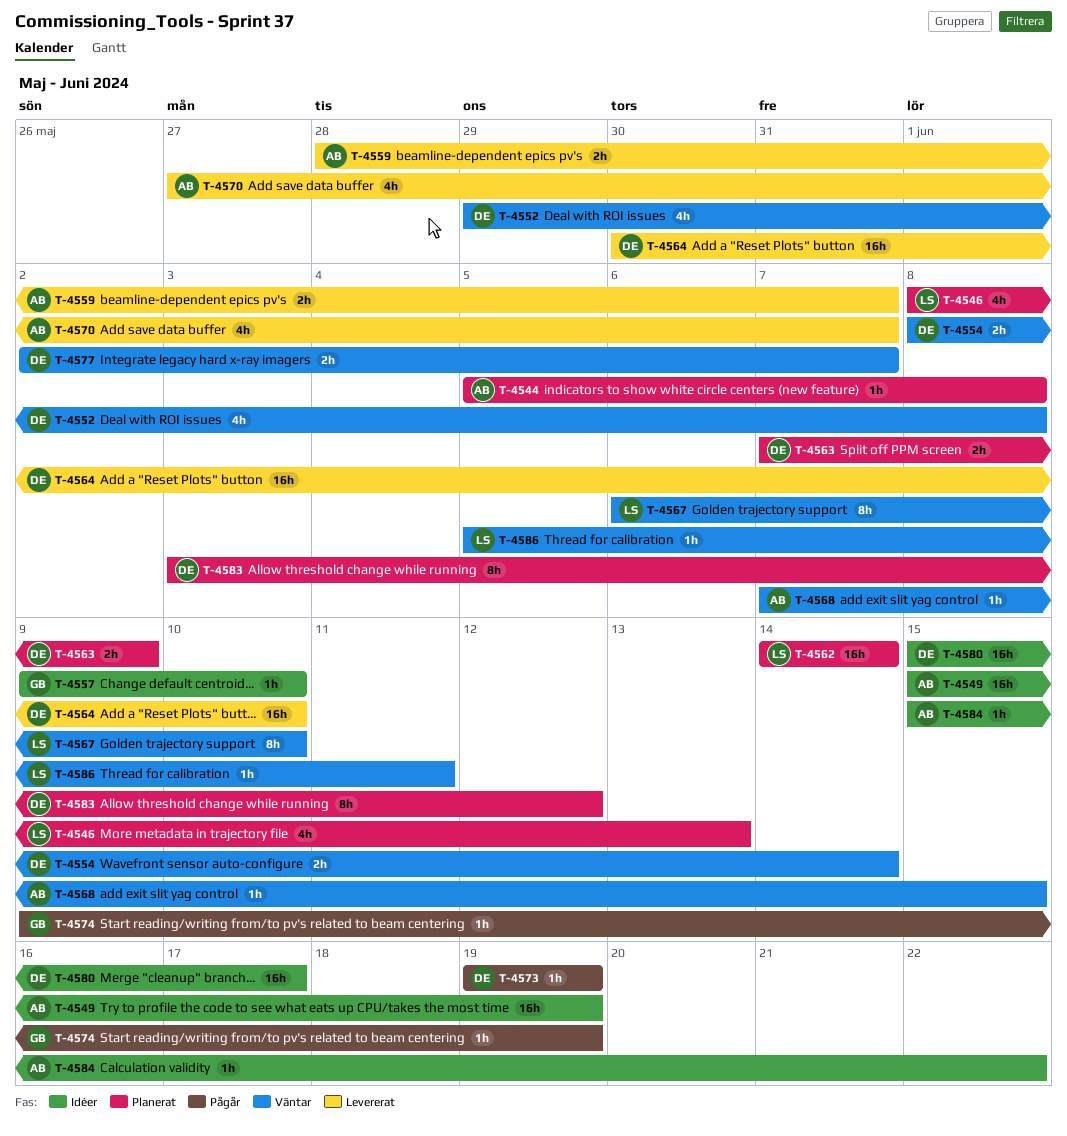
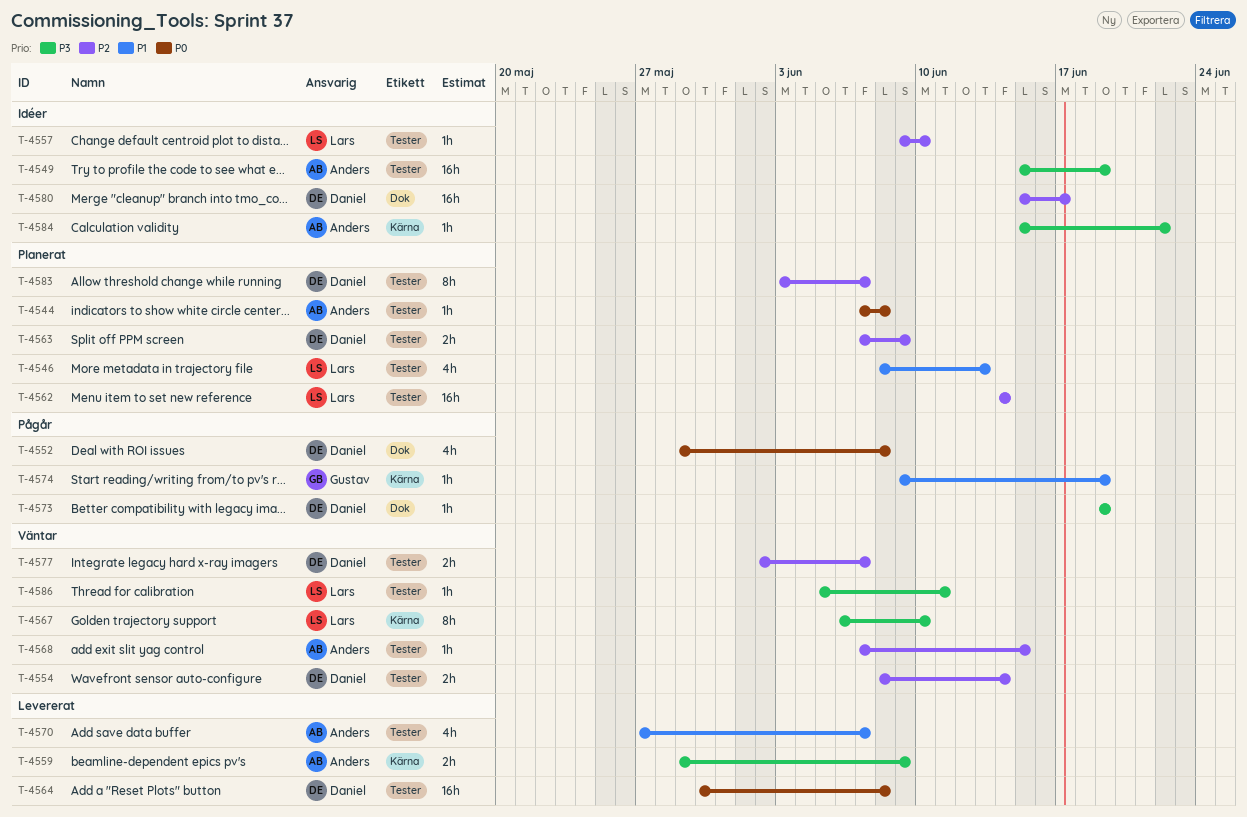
T-4544, start: Jun 5 -> Jun 7
T-4552, status: Väntar -> Pågår
T-4557, owner: Gustav -> Lars
T-4559, start: May 28 -> May 29
T-4559, due: Jun 7 -> Jun 9
T-4564, due: Jun 10 -> Jun 8
T-4583, due: Jun 12 -> Jun 7

